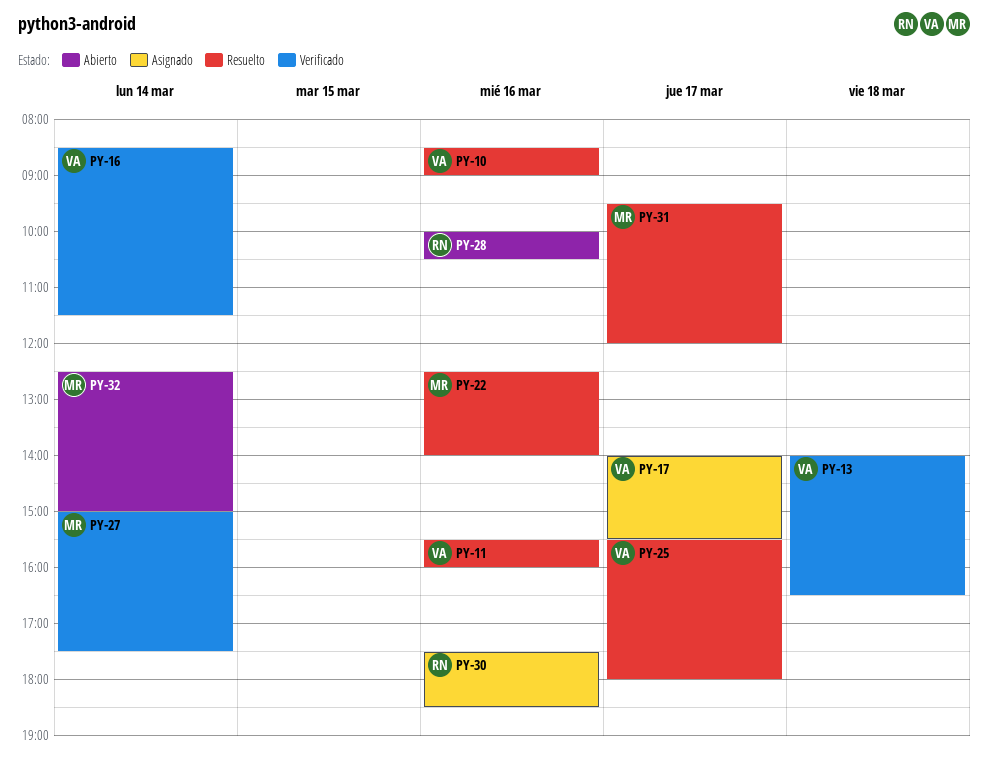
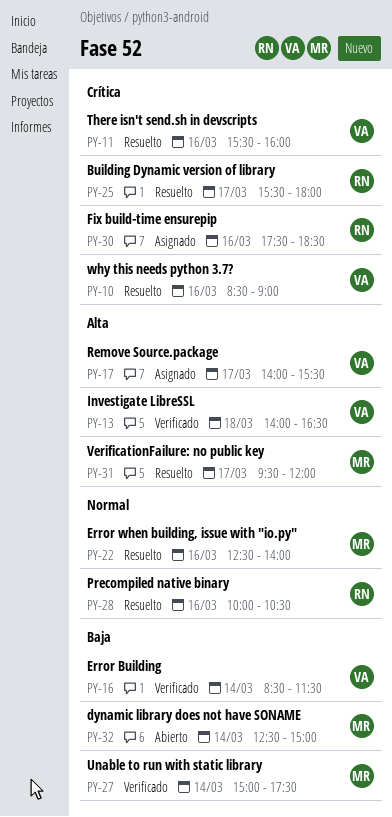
PY-25, owner: VA -> RN
PY-28, status: Abierto -> Resuelto

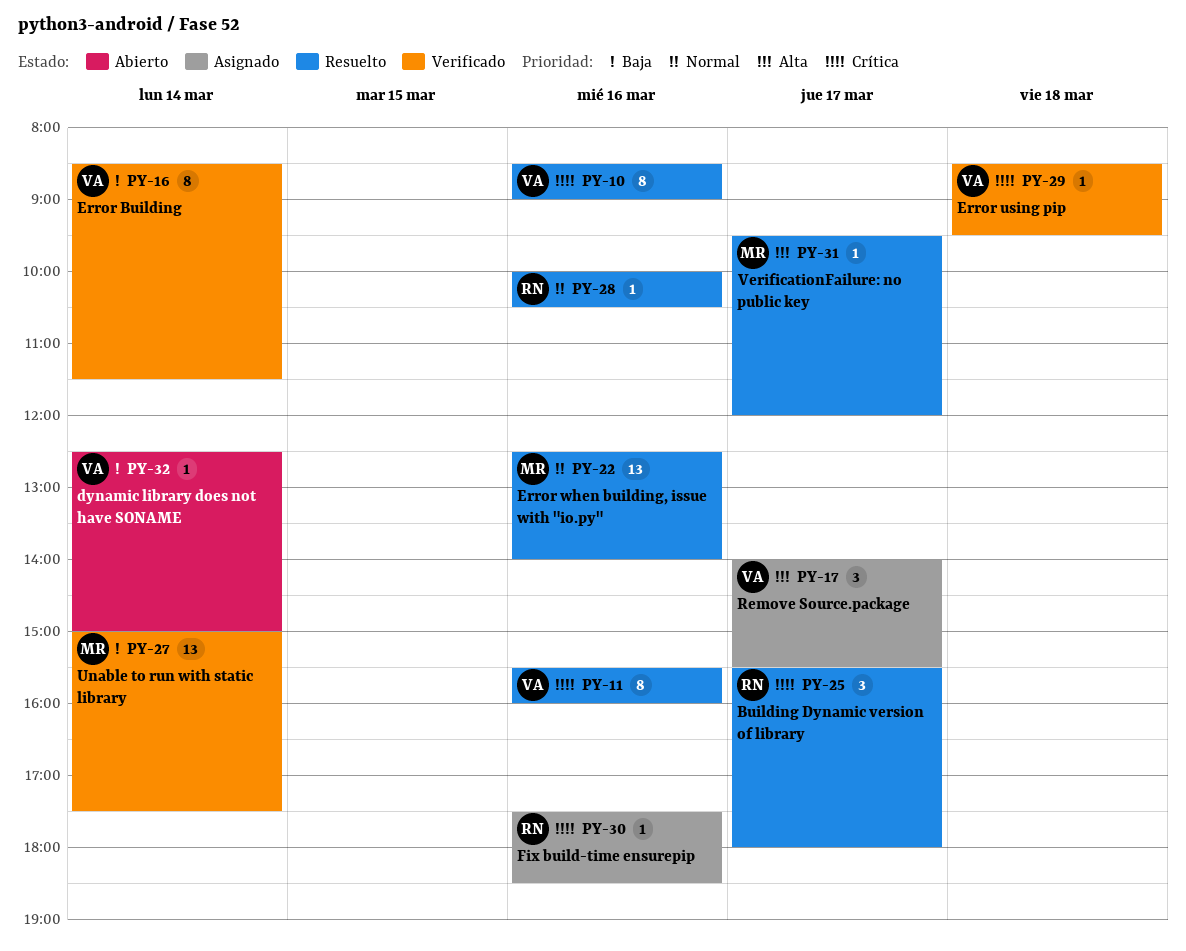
PY-13: present -> none
PY-29: none -> present
PY-32, owner: MR -> VA

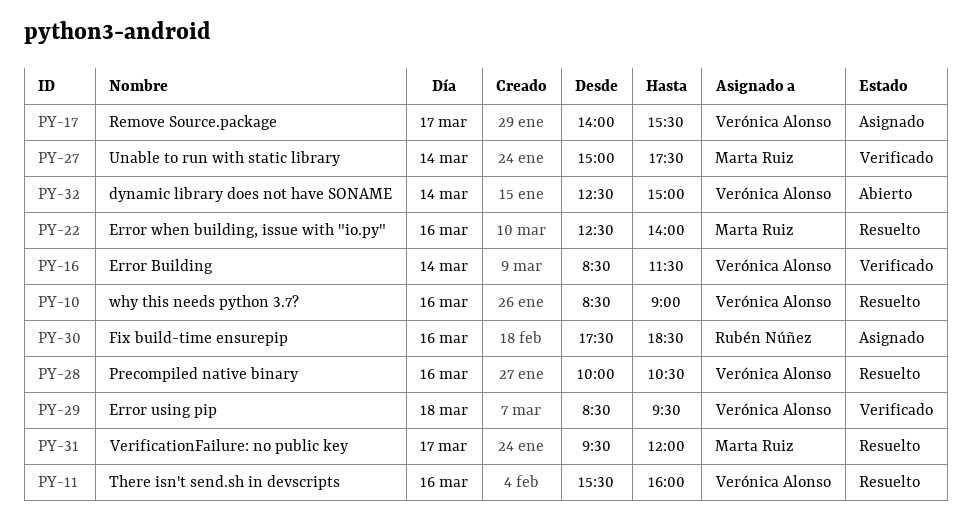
PY-25: present -> none
PY-28, owner: Rubén Núñez -> Verónica Alonso

